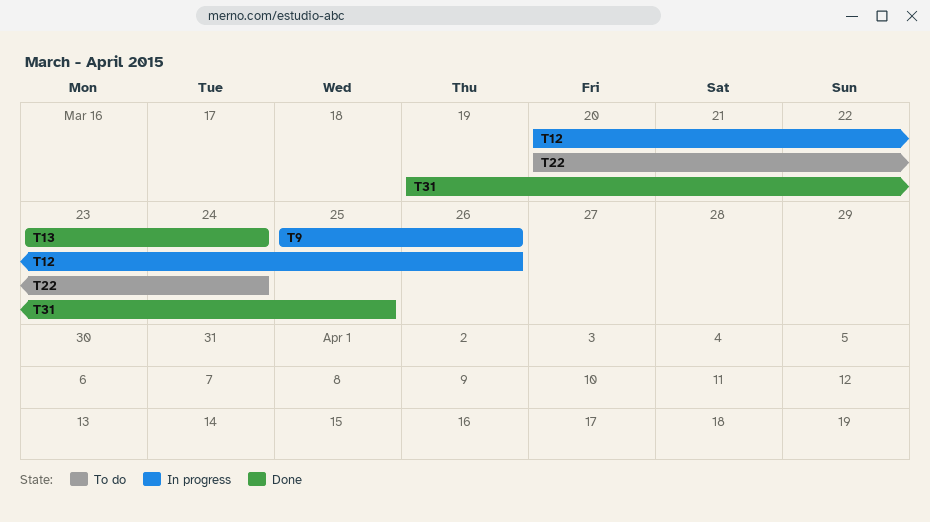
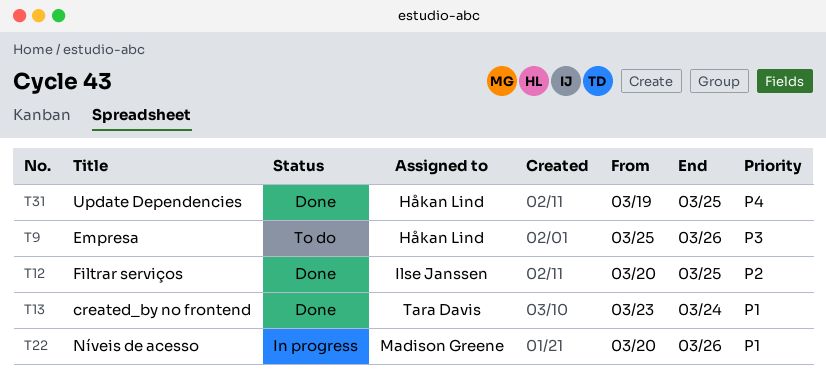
T9, status: In progress -> To do
T12, status: In progress -> Done
T12, due: Mar 26 -> Mar 25
T22, status: To do -> In progress
T22, due: Mar 24 -> Mar 26

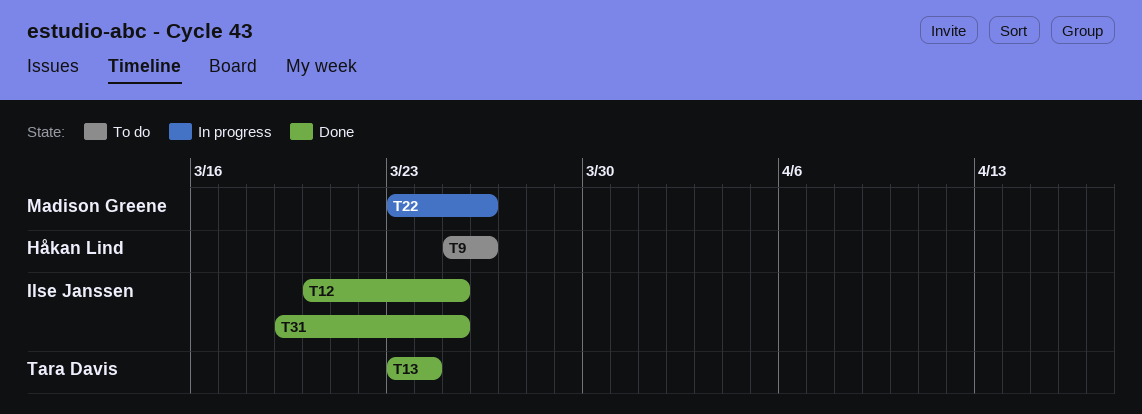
T22, start: Mar 20 -> Mar 23
T31, owner: Håkan Lind -> Ilse Janssen

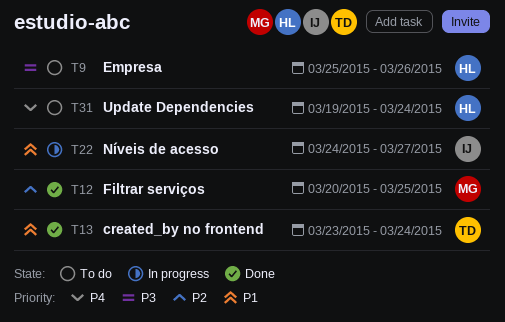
T12, owner: Ilse Janssen -> Madison Greene
T22, owner: Madison Greene -> Ilse Janssen
T22, start: Mar 23 -> Mar 24
T22, due: Mar 26 -> Mar 27
T31, status: Done -> To do
T31, owner: Ilse Janssen -> Håkan Lind
T31, due: Mar 25 -> Mar 24

